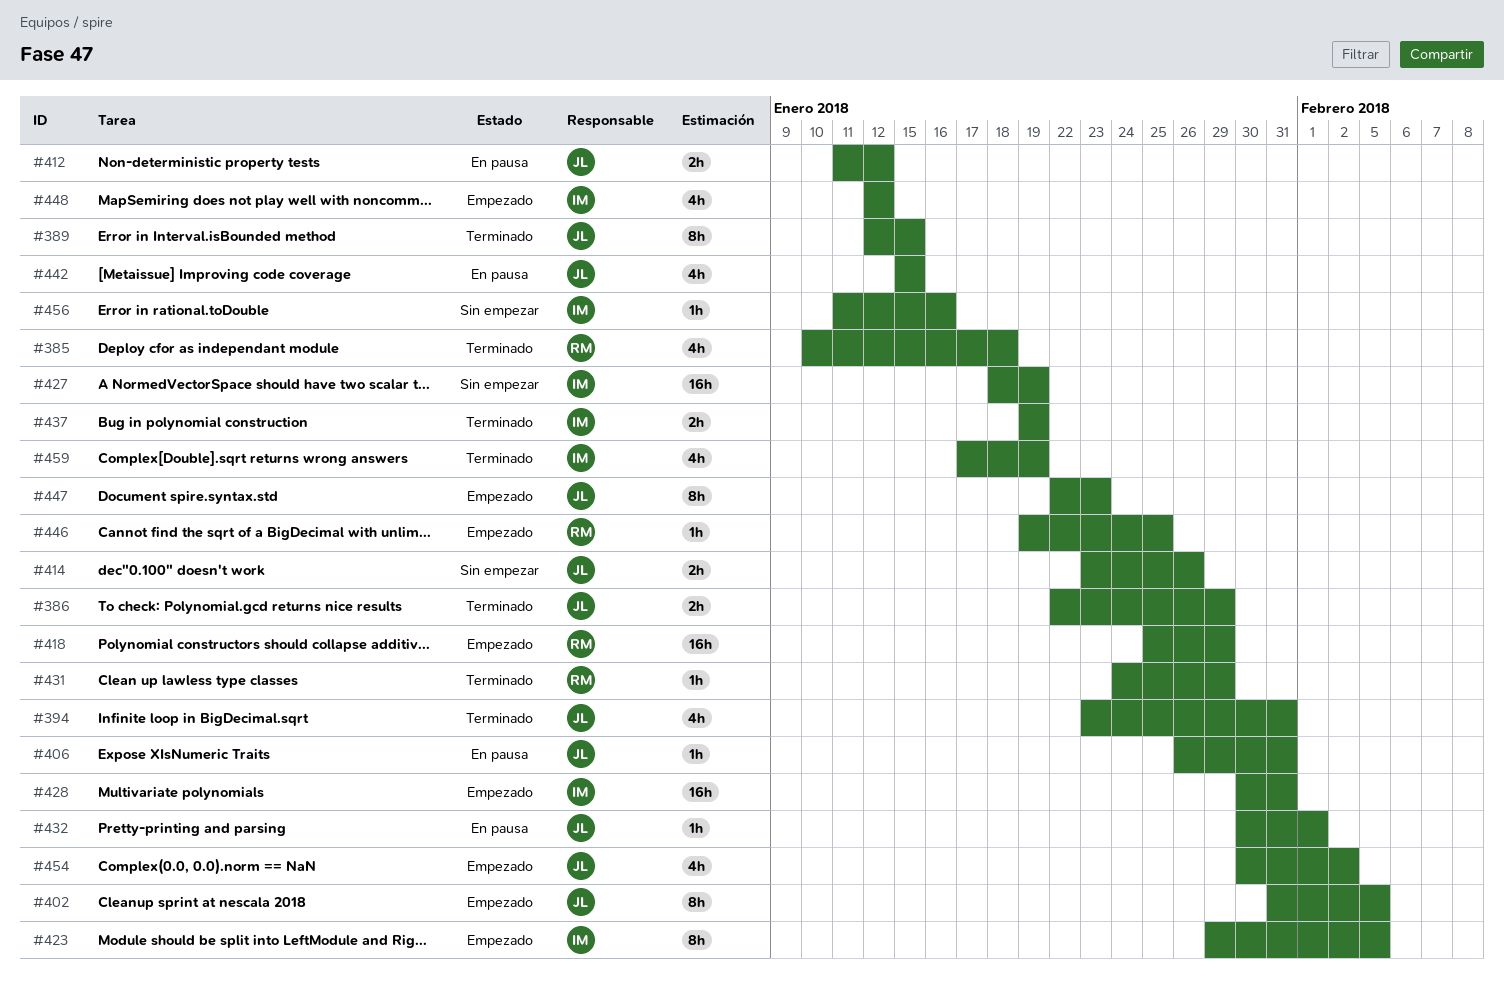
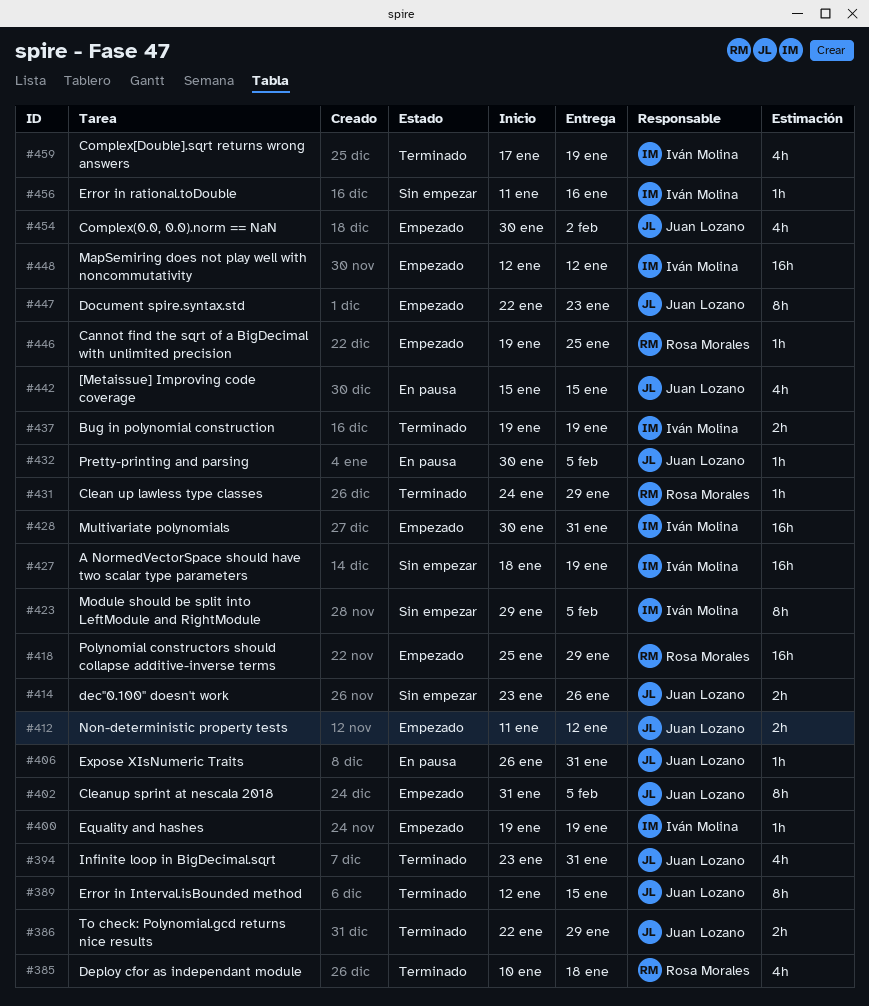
#400: none -> present
#412, status: En pausa -> Empezado
#423, status: Empezado -> Sin empezar
#432, due: Feb 1 -> Feb 5
#448, estimate: 4h -> 16h

